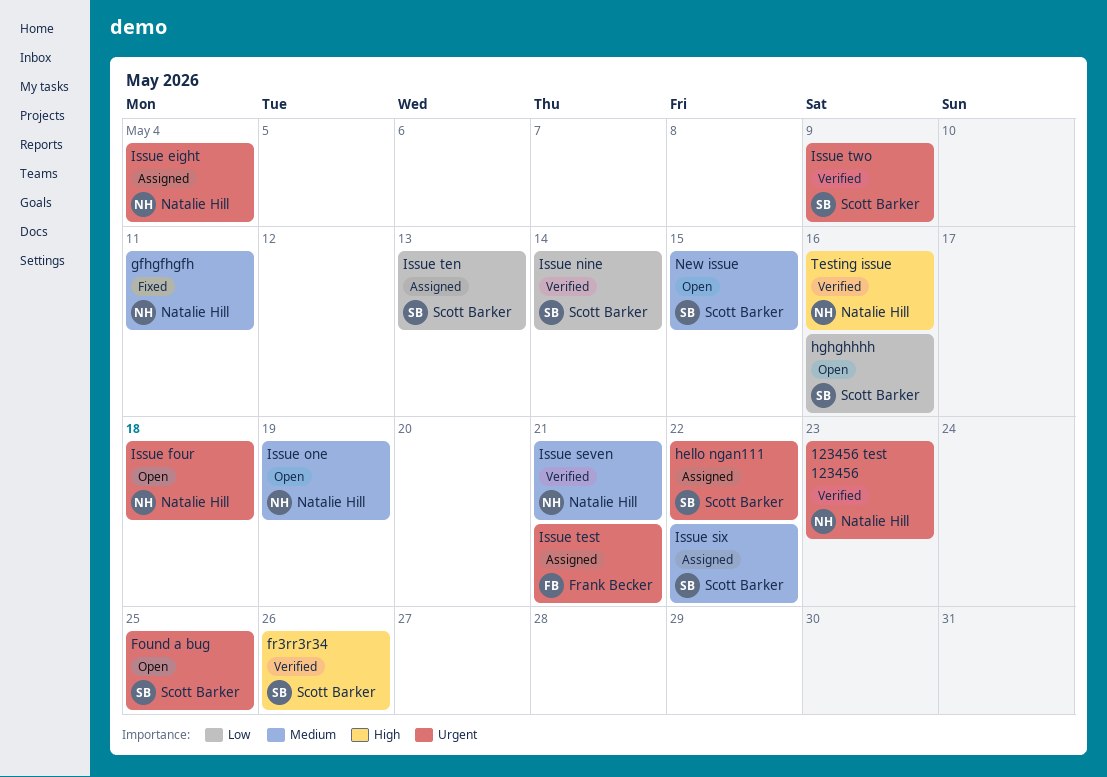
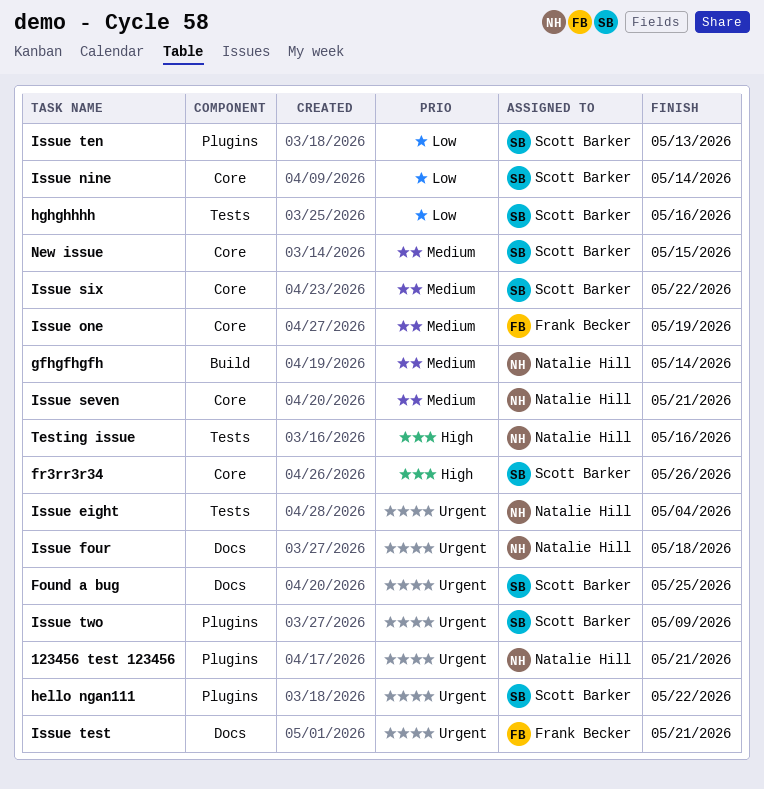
123456 test 123456, due: May 23 -> May 21
gfhgfhgfh, due: May 11 -> May 14
Issue one, owner: Natalie Hill -> Frank Becker

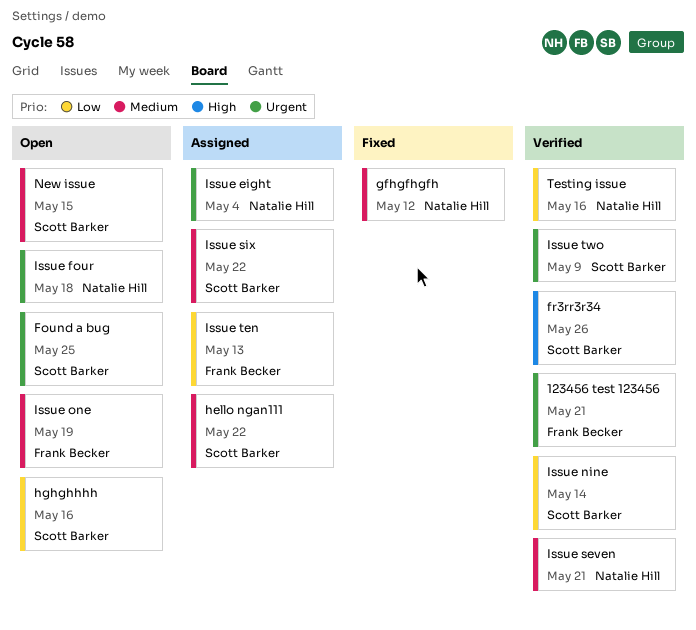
123456 test 123456, owner: Natalie Hill -> Frank Becker
gfhgfhgfh, due: May 14 -> May 12
hello ngan111, priority: Urgent -> Medium
Issue ten, owner: Scott Barker -> Frank Becker
Issue test: present -> none
Testing issue, priority: High -> Low

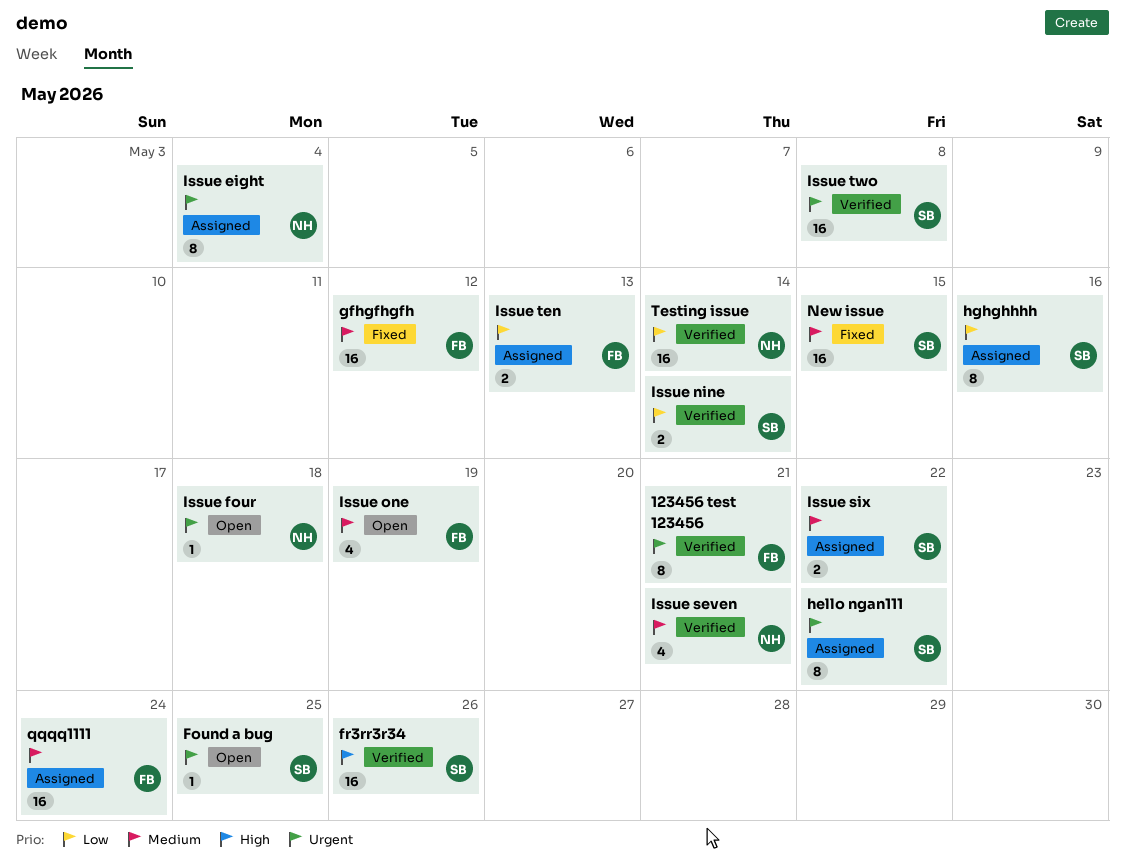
gfhgfhgfh, owner: Natalie Hill -> Frank Becker
hello ngan111, priority: Medium -> Urgent
hghghhhh, status: Open -> Assigned
Issue two, due: May 9 -> May 8
New issue, status: Open -> Fixed
qqqq1111: none -> present
Testing issue, due: May 16 -> May 14

